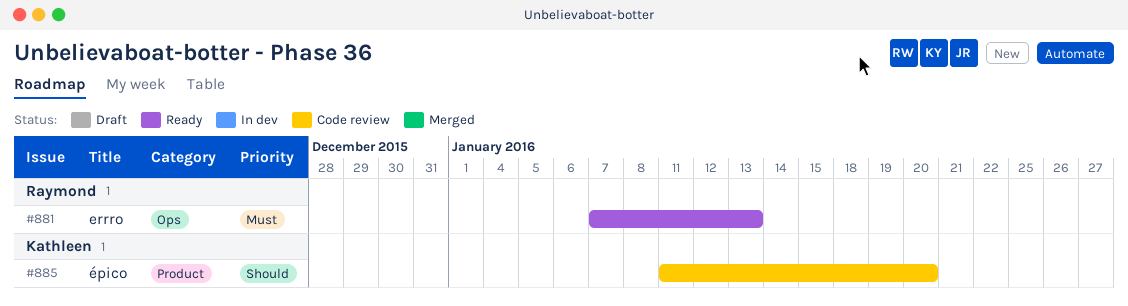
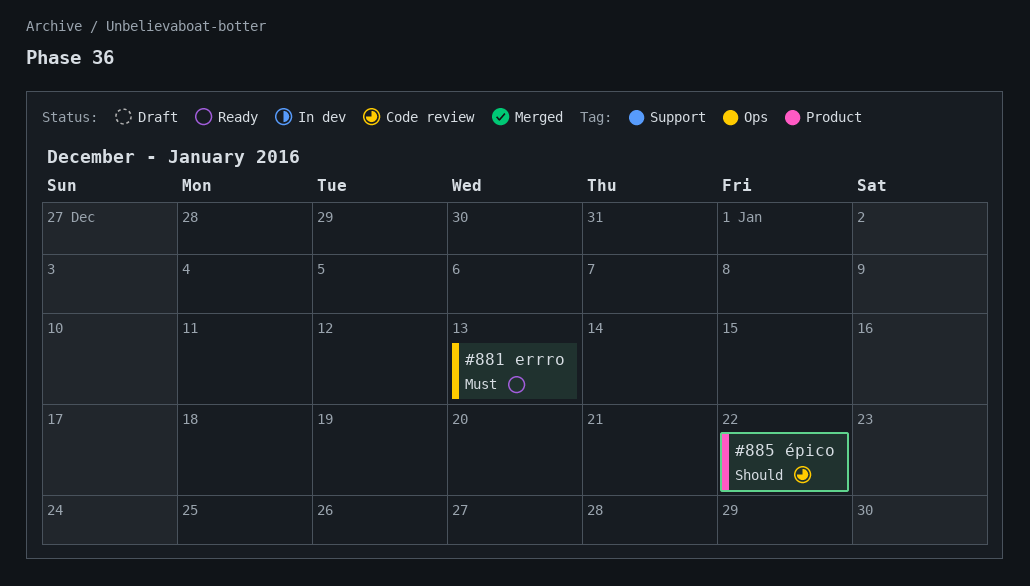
#885, due: Jan 20 -> Jan 22

